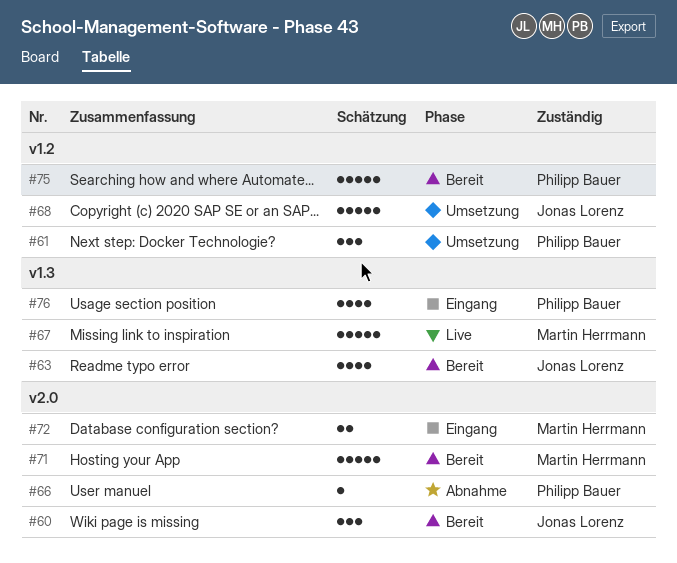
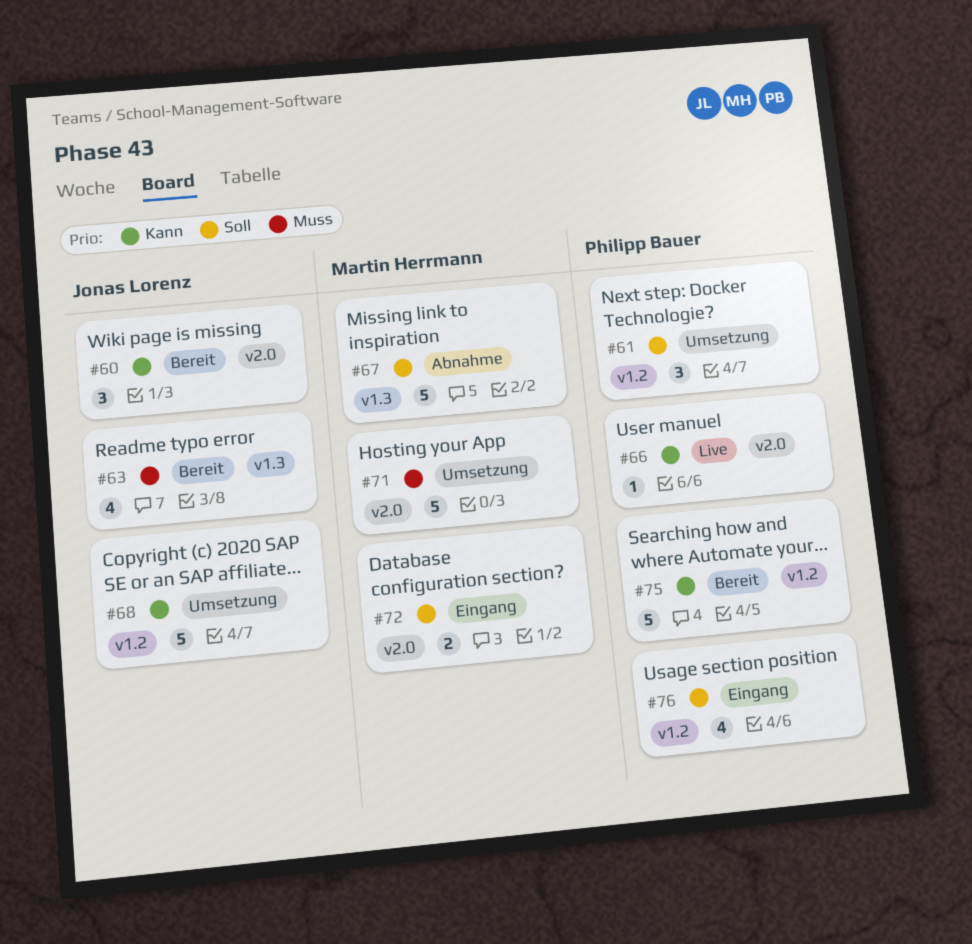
#66, status: Abnahme -> Live
#67, status: Live -> Abnahme
#71, status: Bereit -> Umsetzung
#76, label: v1.3 -> v1.2

